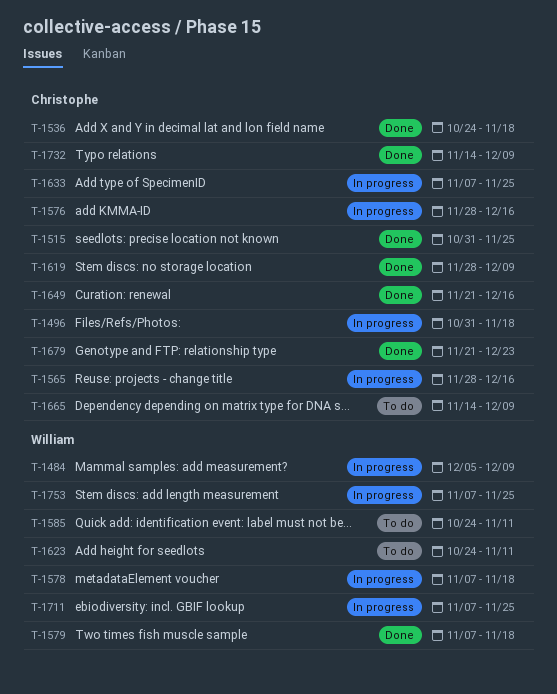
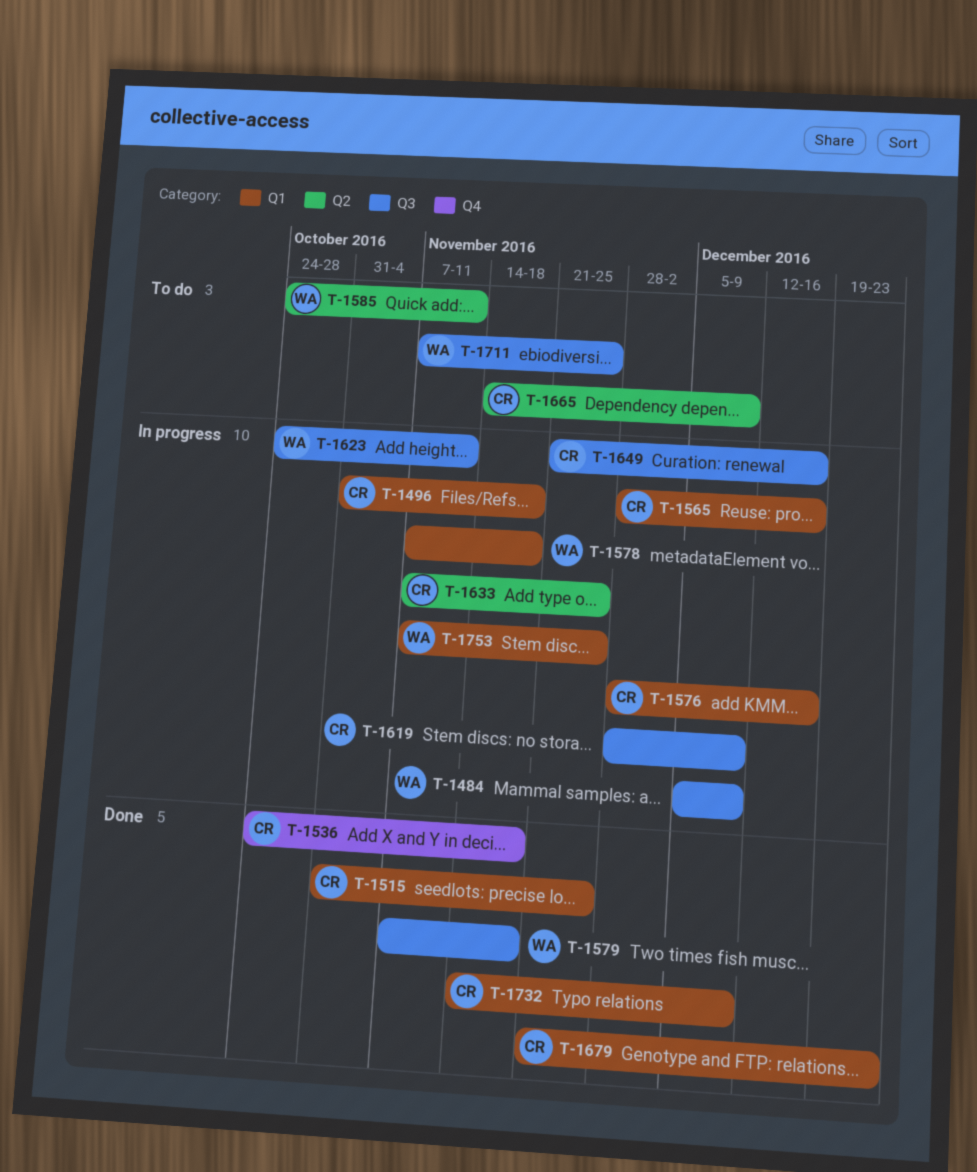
T-1619, status: Done -> In progress
T-1623, status: To do -> In progress
T-1649, status: Done -> In progress
T-1711, status: In progress -> To do

